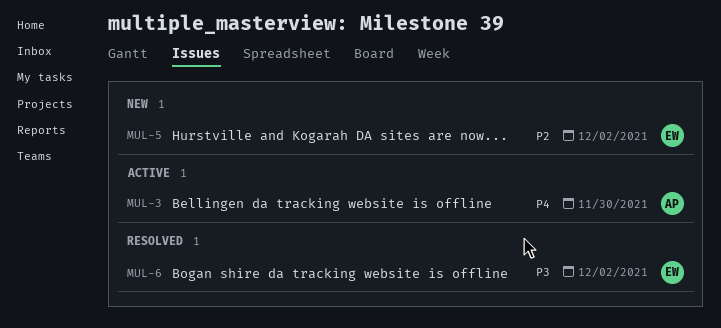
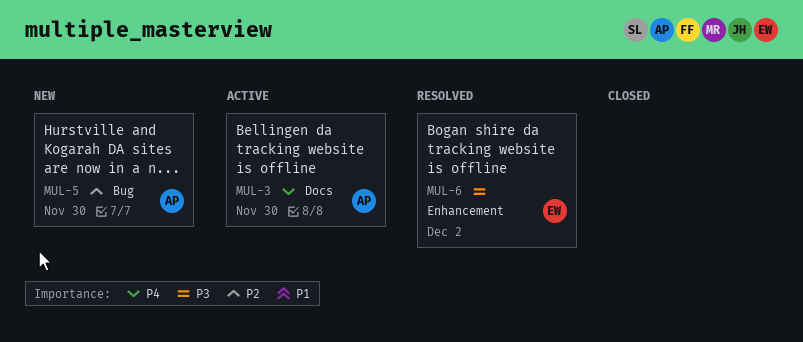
MUL-5, owner: EW -> AP
MUL-5, due: Dec 2 -> Nov 30

